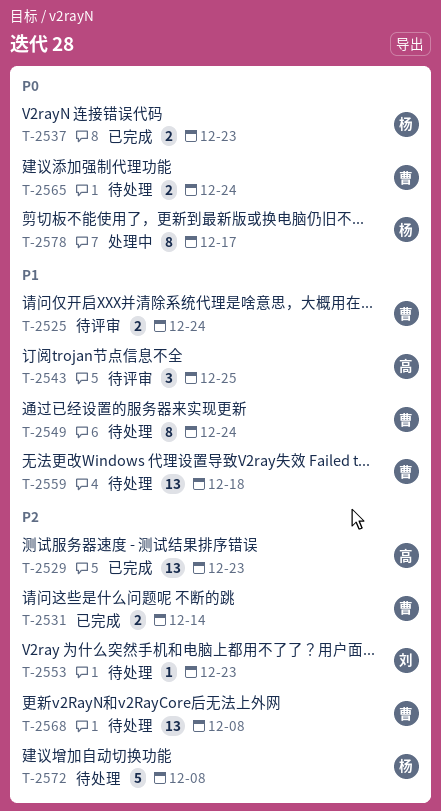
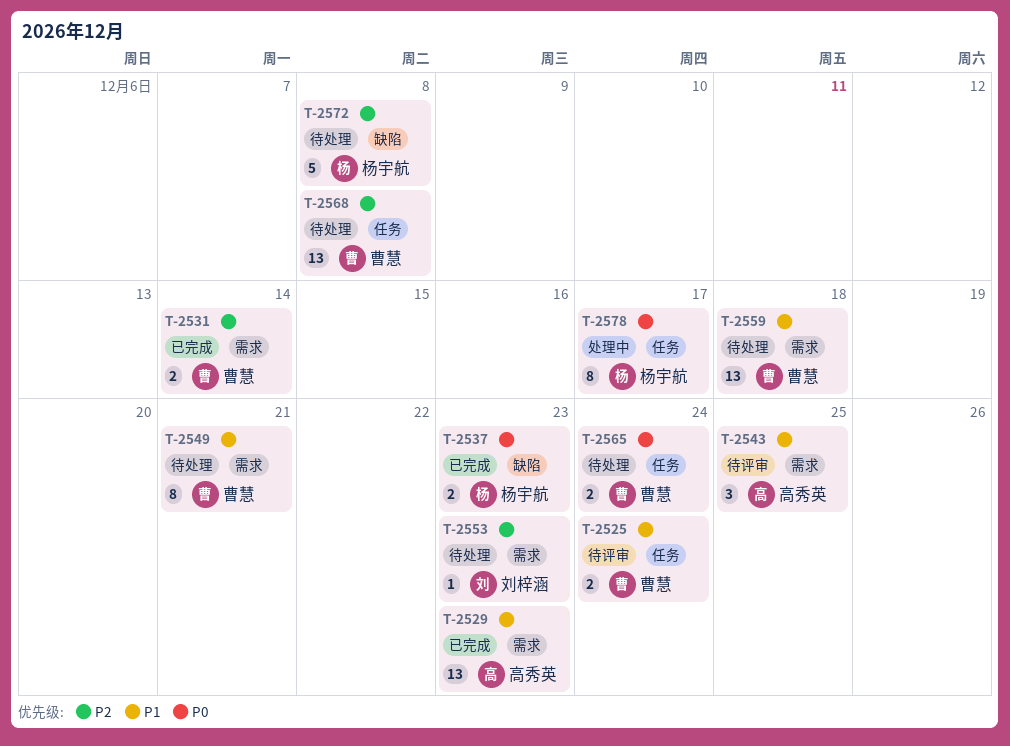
T-2529, priority: P2 -> P1
T-2549, due: Dec 24 -> Dec 21

